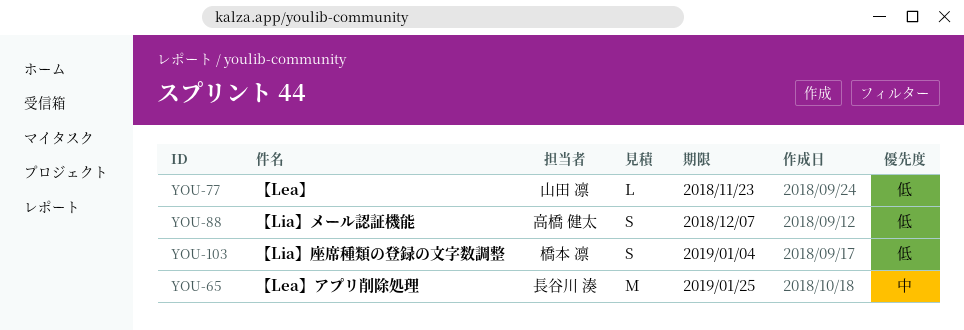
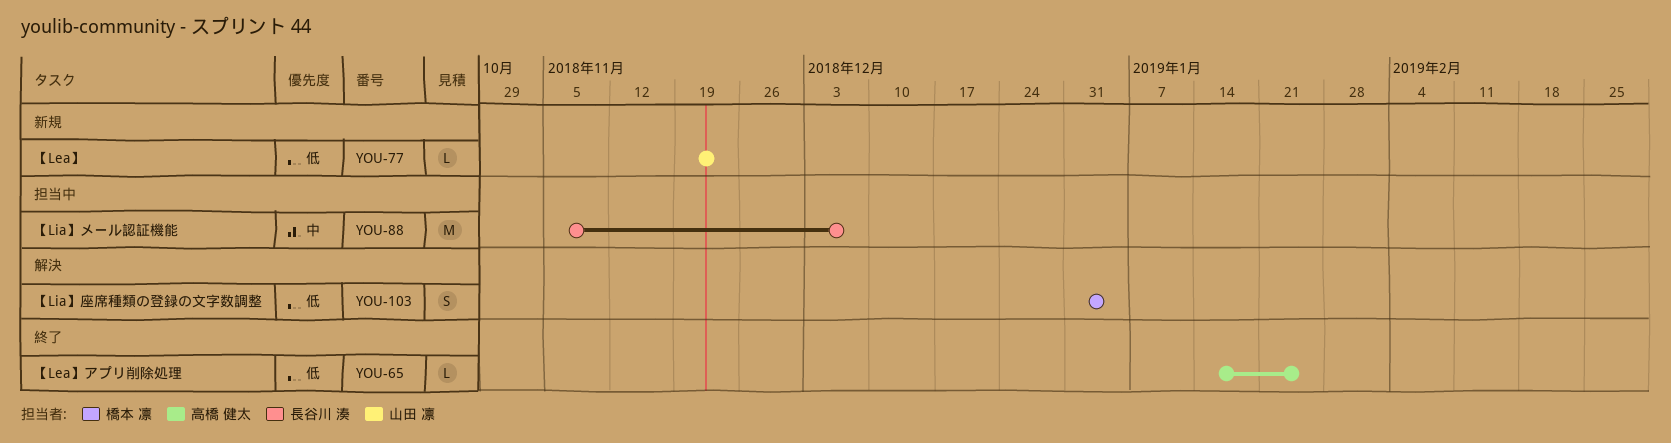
YOU-65, owner: 長谷川 湊 -> 高橋 健太
YOU-65, priority: 中 -> 低
YOU-65, estimate: M -> L
YOU-88, owner: 高橋 健太 -> 長谷川 湊
YOU-88, priority: 低 -> 中
YOU-88, estimate: S -> M

